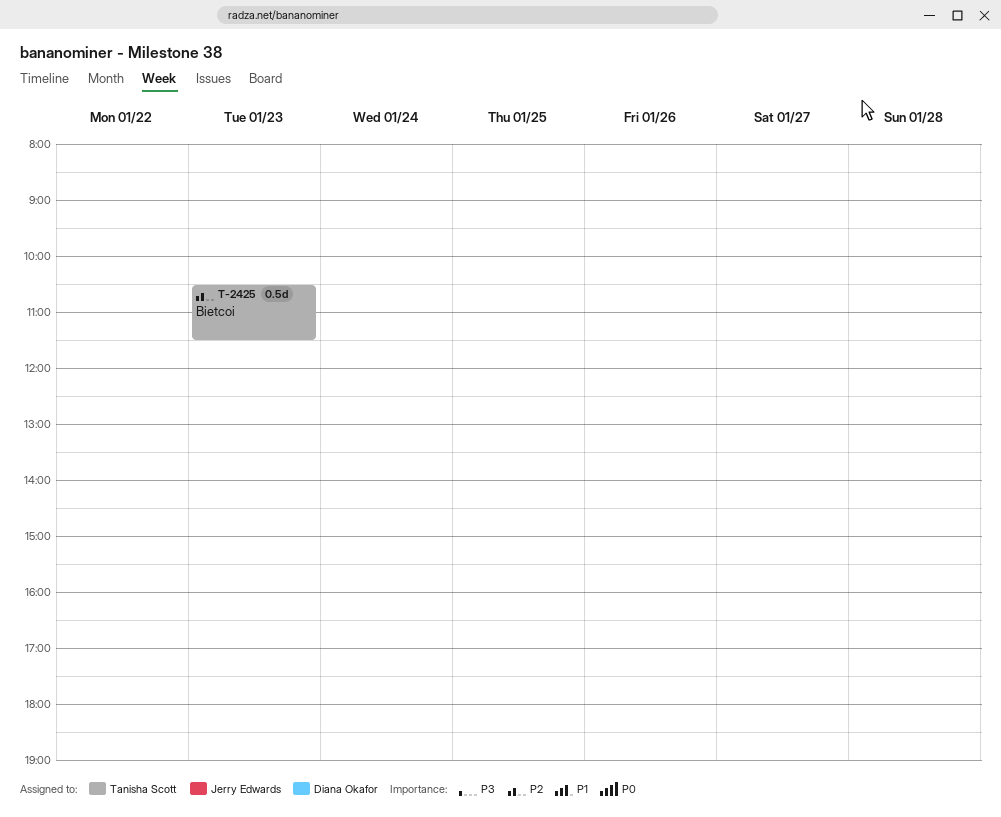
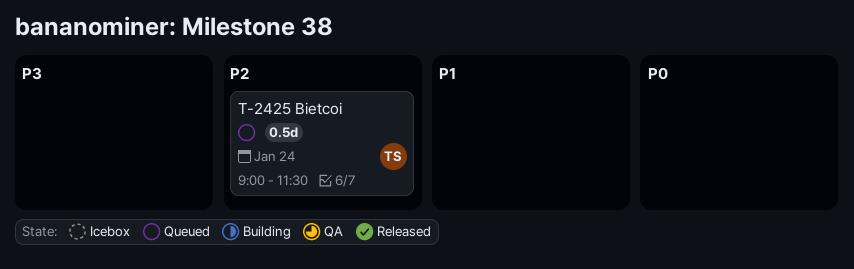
T-2425, day: Jan 23 -> Jan 24
T-2425, begins: 10:30 -> 09:00

